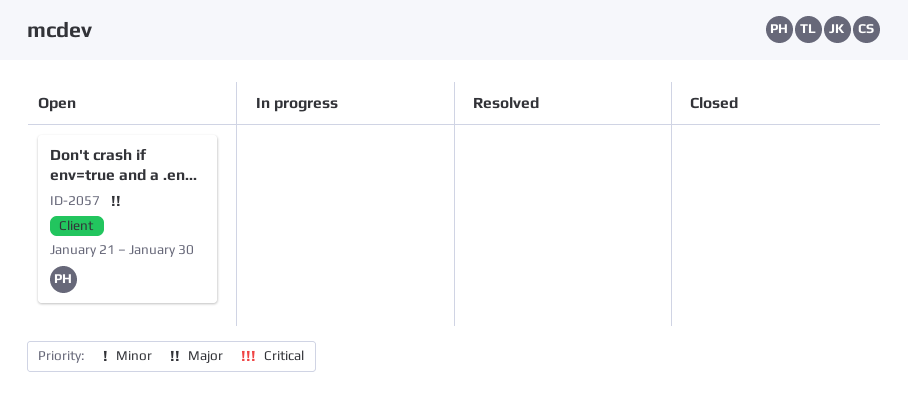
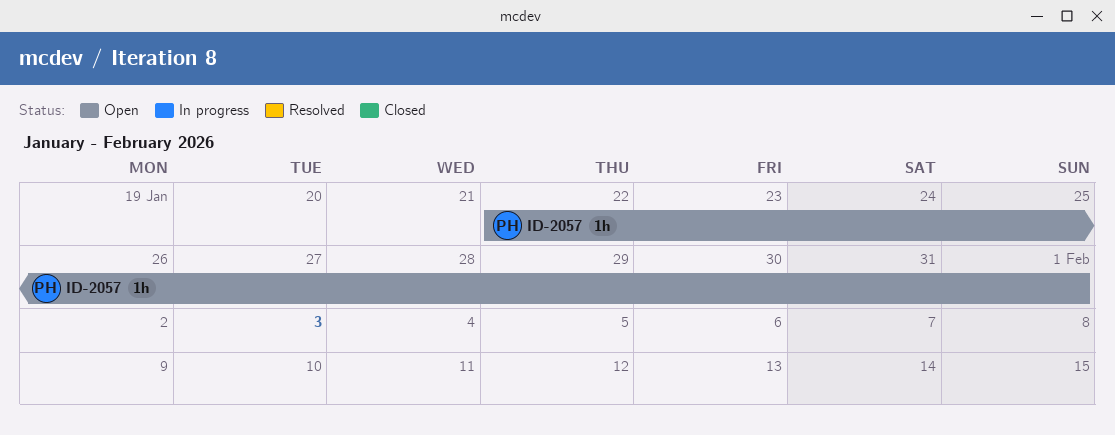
ID-2057, start: Jan 21 -> Jan 22
ID-2057, due: Jan 30 -> Feb 1

